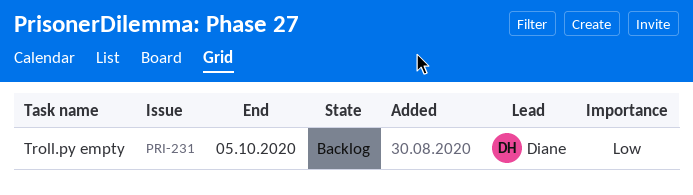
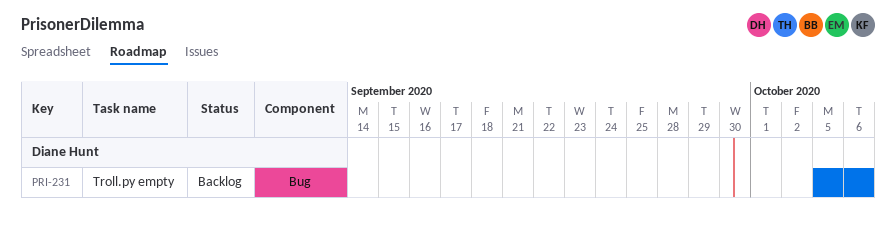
PRI-231, due: Oct 5 -> Oct 6

